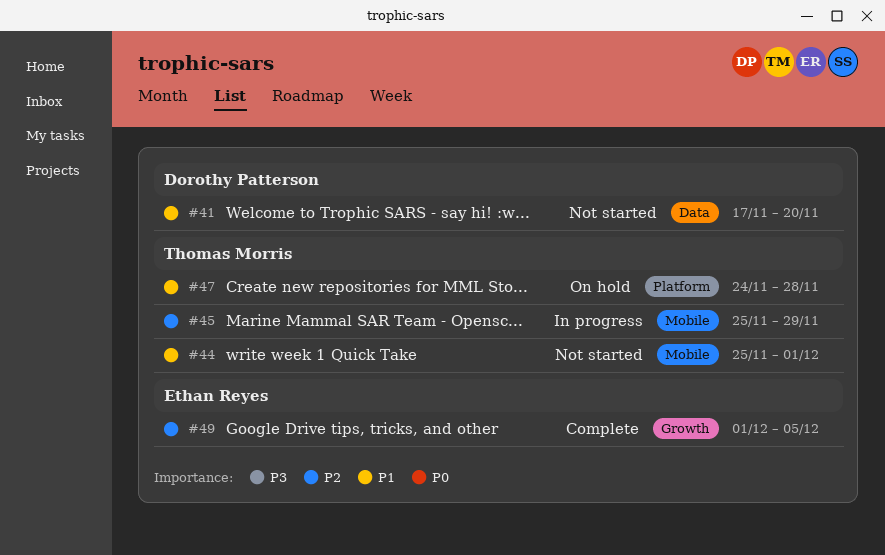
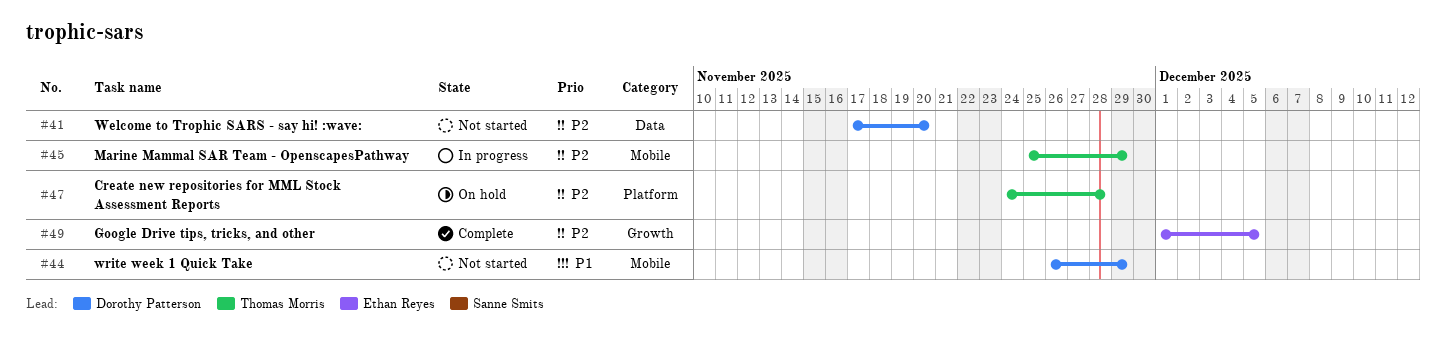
#41, priority: P1 -> P2
#44, owner: Thomas Morris -> Dorothy Patterson
#44, start: Nov 25 -> Nov 26
#44, due: Dec 1 -> Nov 29
#47, priority: P1 -> P2

